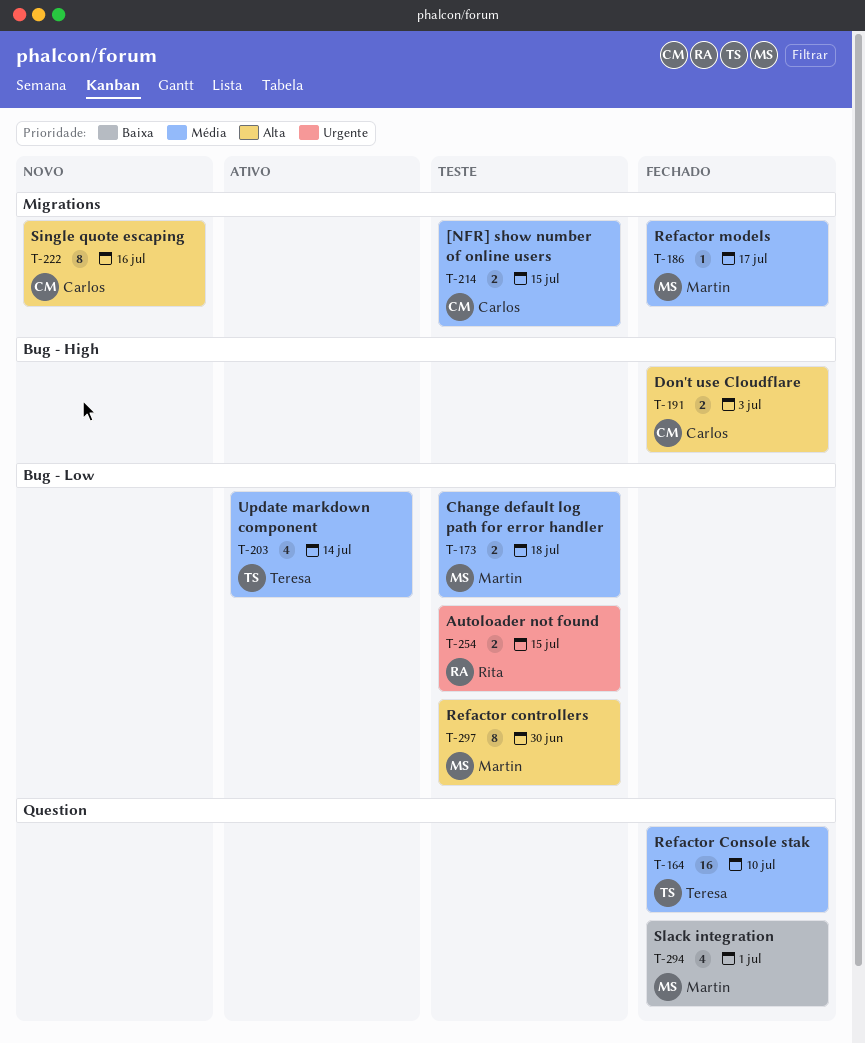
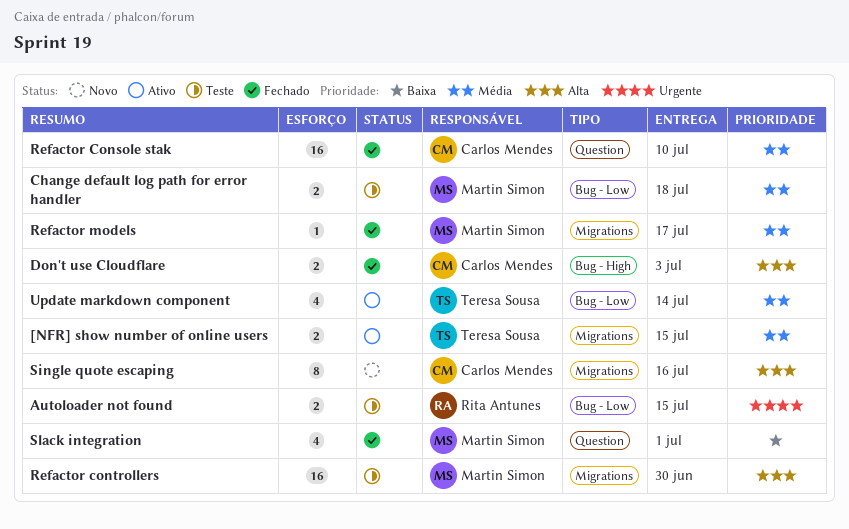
[NFR] show number of online users, status: Teste -> Ativo
[NFR] show number of online users, owner: Carlos Mendes -> Teresa Sousa
Refactor Console stak, owner: Teresa Sousa -> Carlos Mendes
Refactor controllers, label: Bug - Low -> Migrations
Refactor controllers, estimate: 8 -> 16

